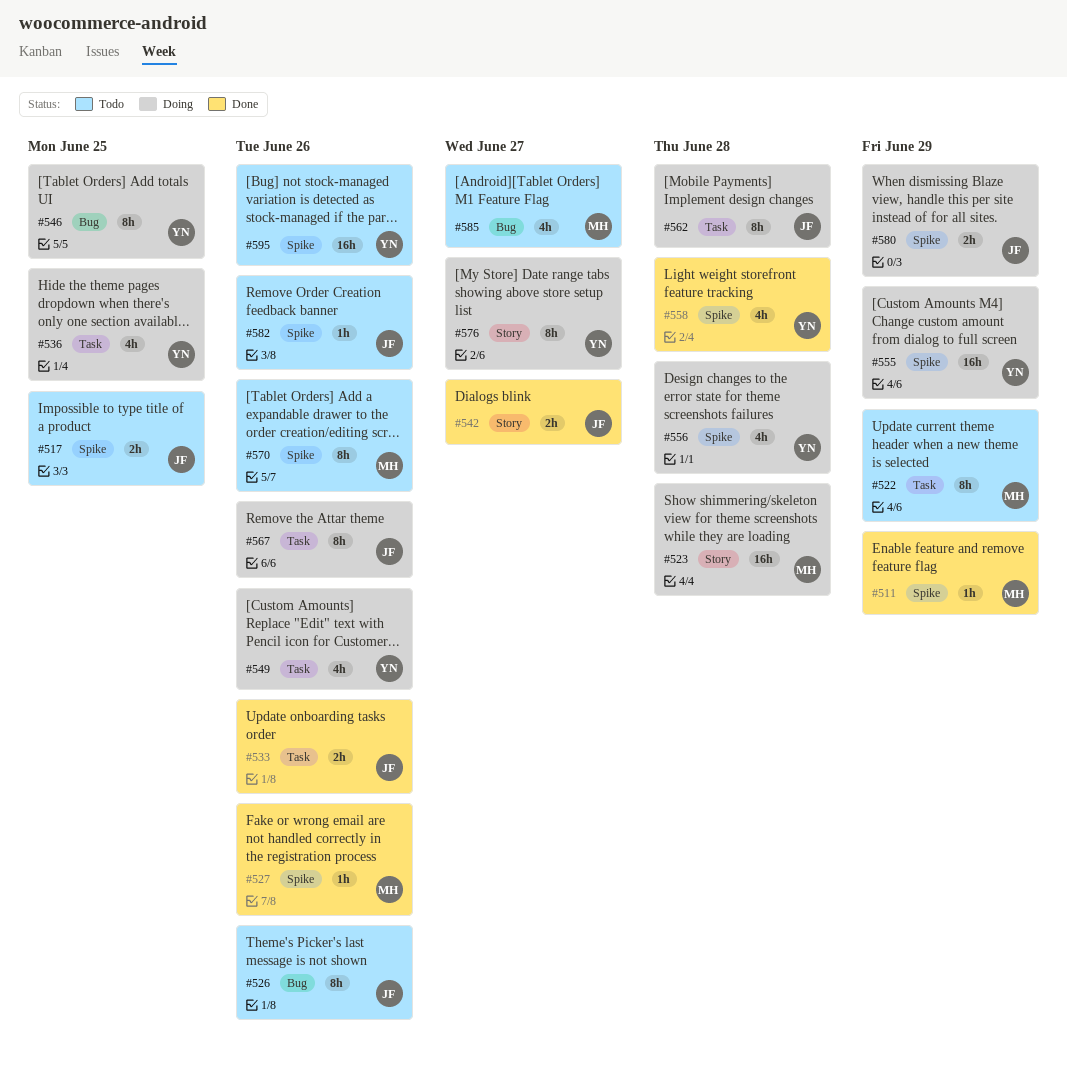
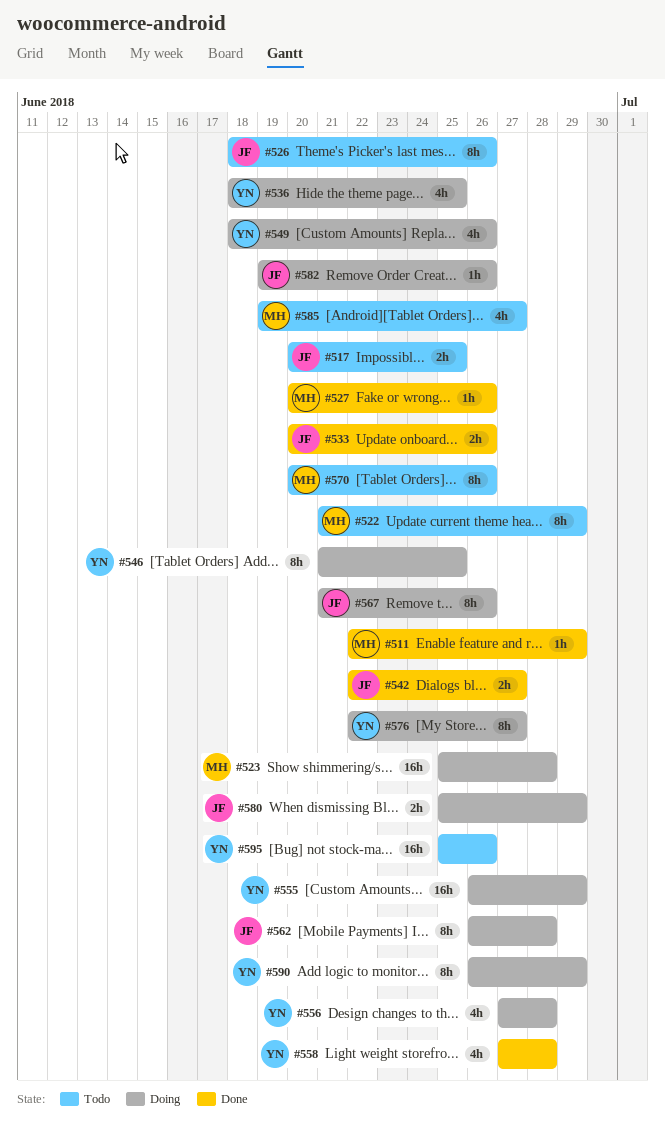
#582, status: Todo -> Doing
#590: none -> present

